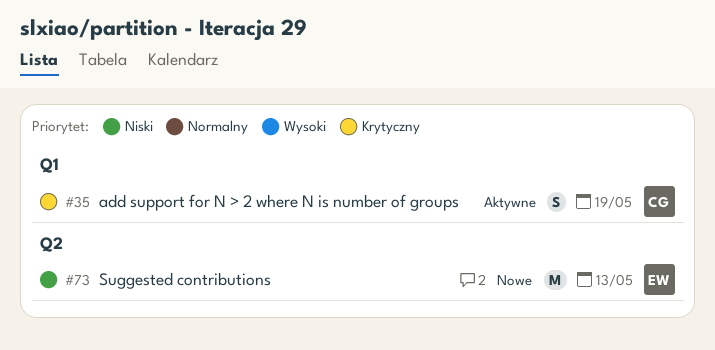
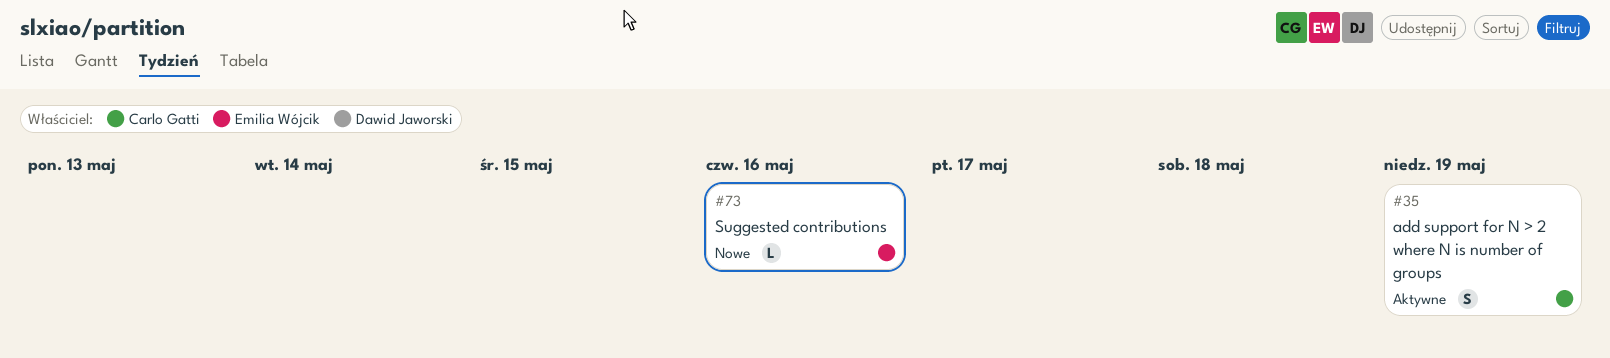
#73, estimate: M -> L
#73, due: May 13 -> May 16

